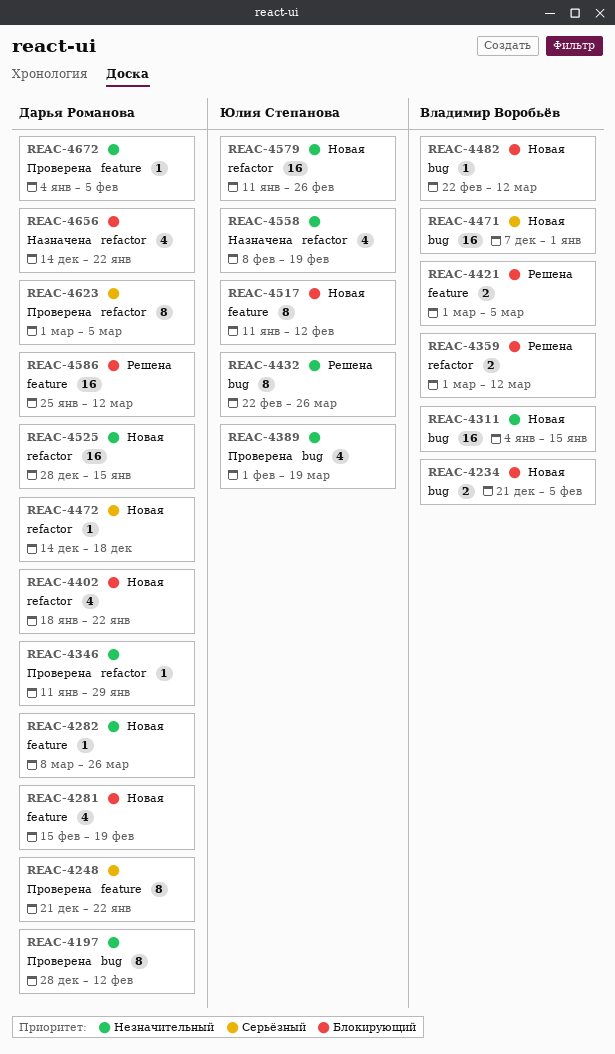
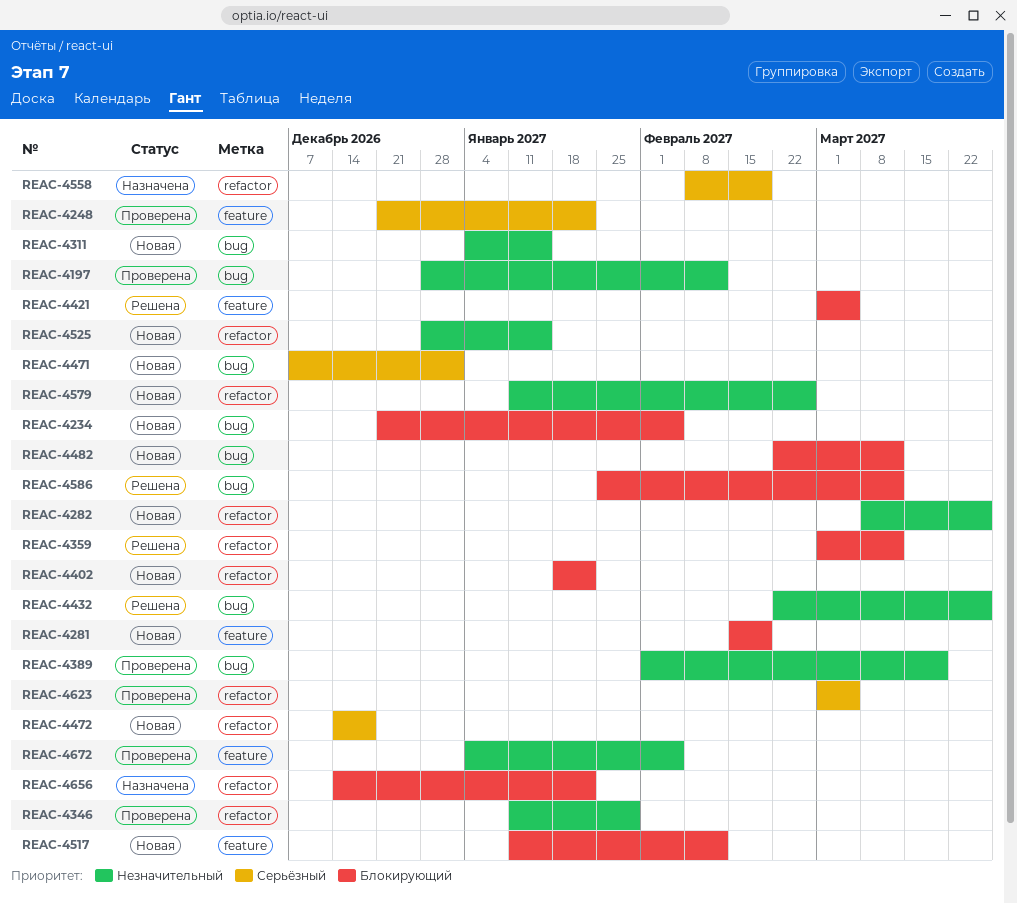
REAC-4282, label: feature -> refactor
REAC-4558, priority: Незначительный -> Серьёзный
REAC-4586, label: feature -> bug

